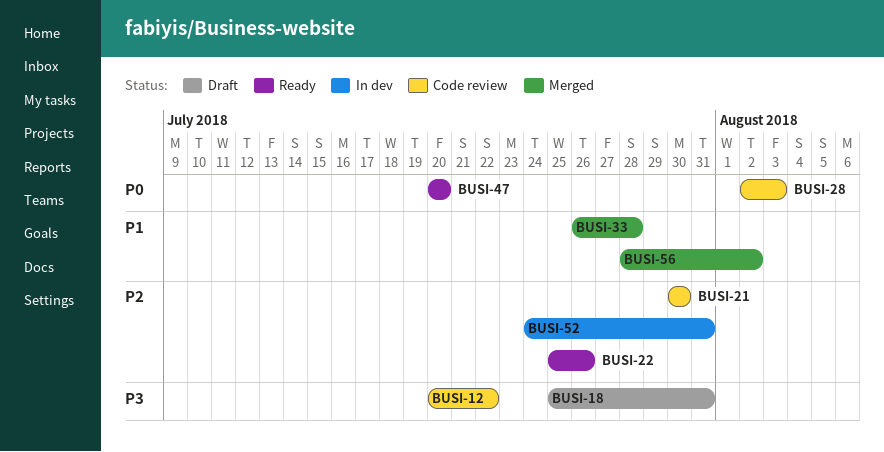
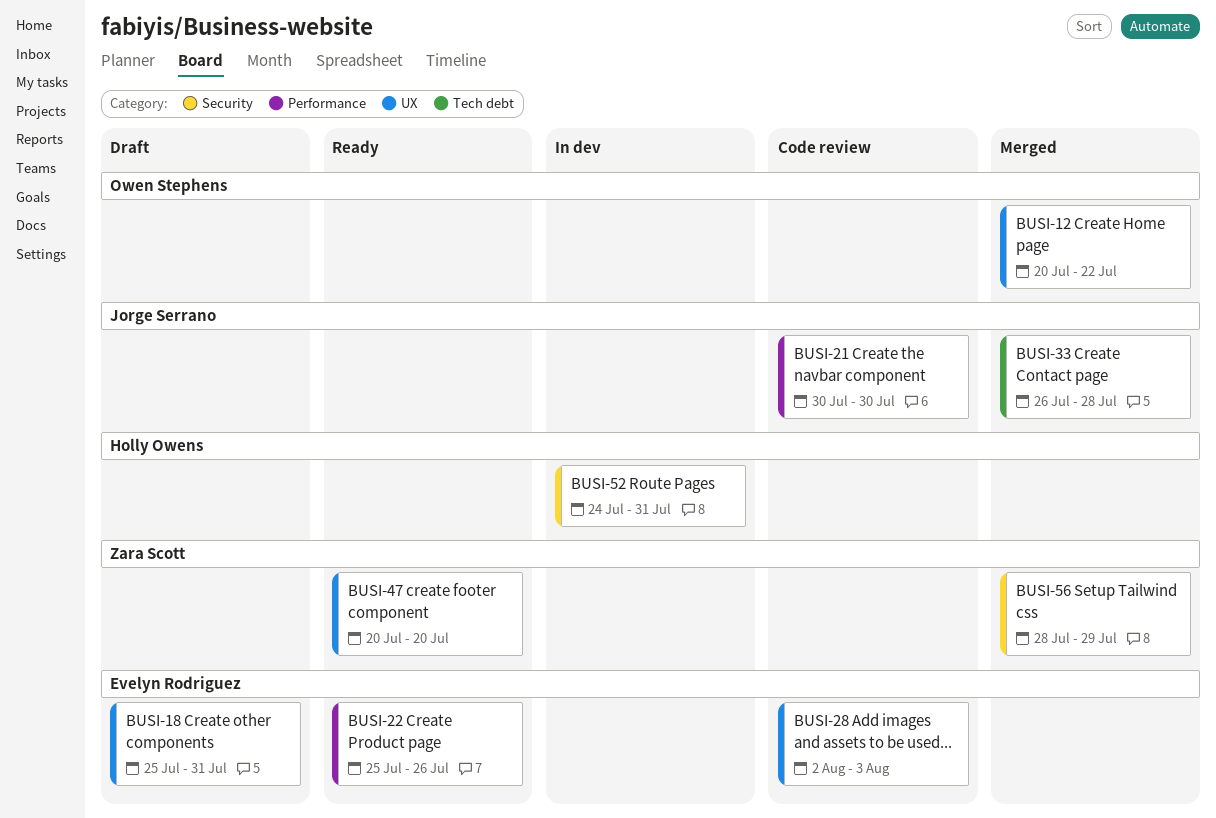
BUSI-12, status: Code review -> Merged
BUSI-56, due: Aug 2 -> Jul 29

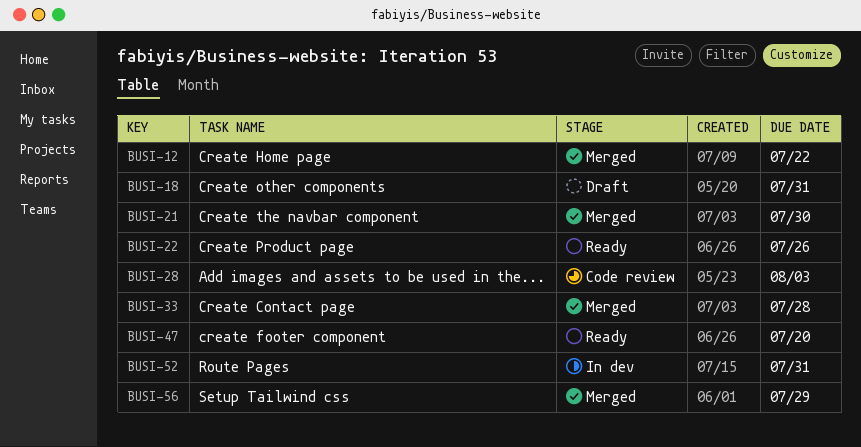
BUSI-21, status: Code review -> Merged

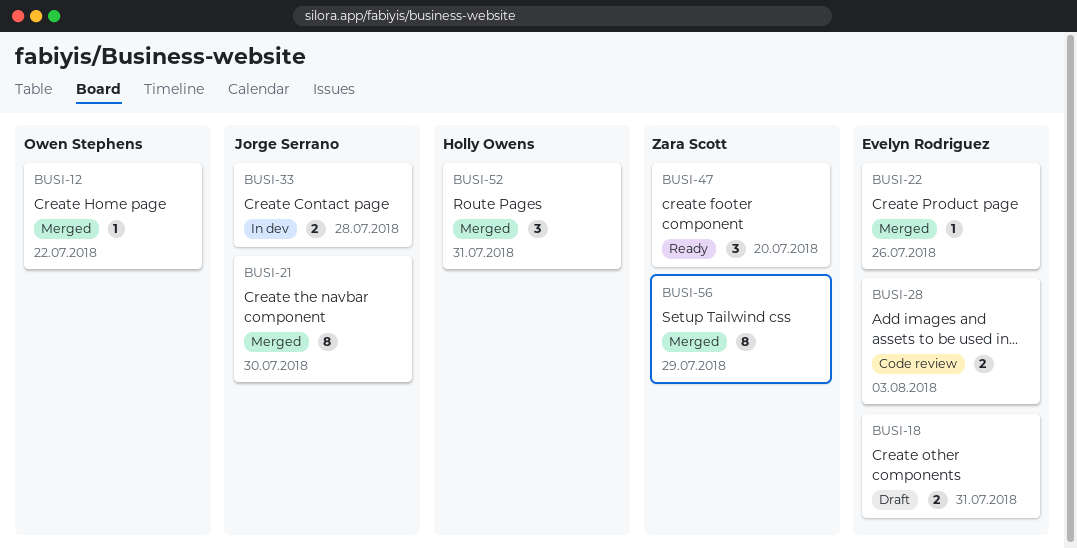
BUSI-22, status: Ready -> Merged
BUSI-33, status: Merged -> In dev
BUSI-52, status: In dev -> Merged

